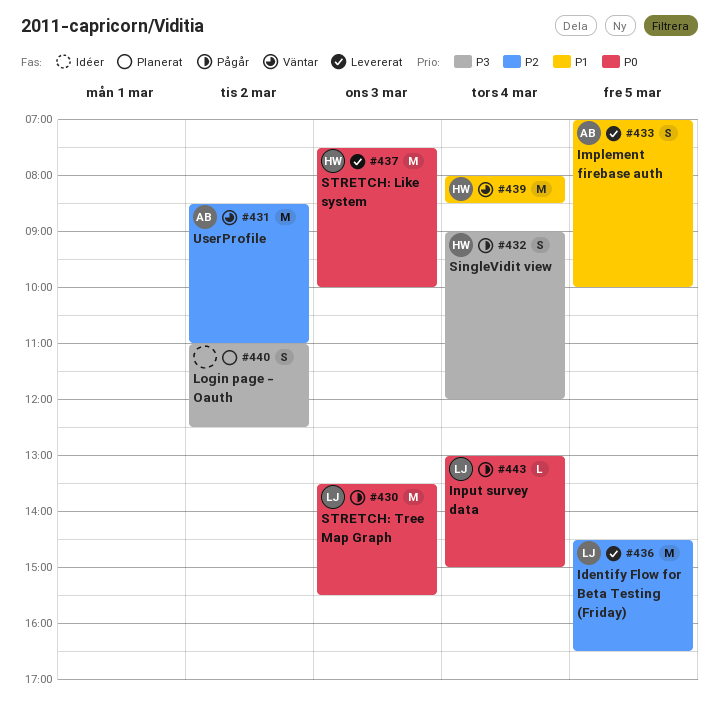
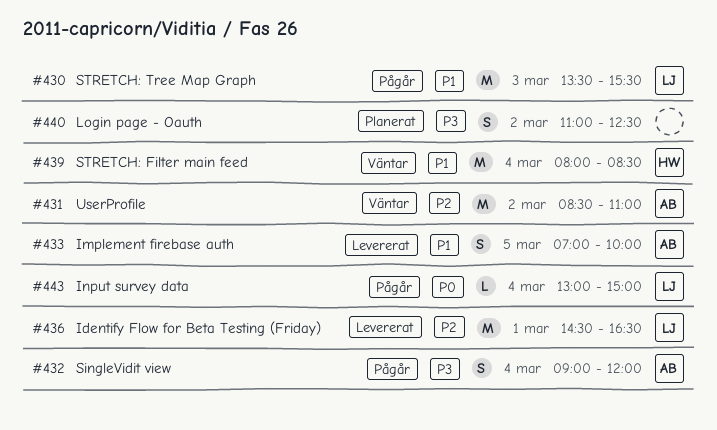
#430, priority: P0 -> P1
#432, owner: HW -> AB
#436, day: Mar 5 -> Mar 1
#437: present -> none

